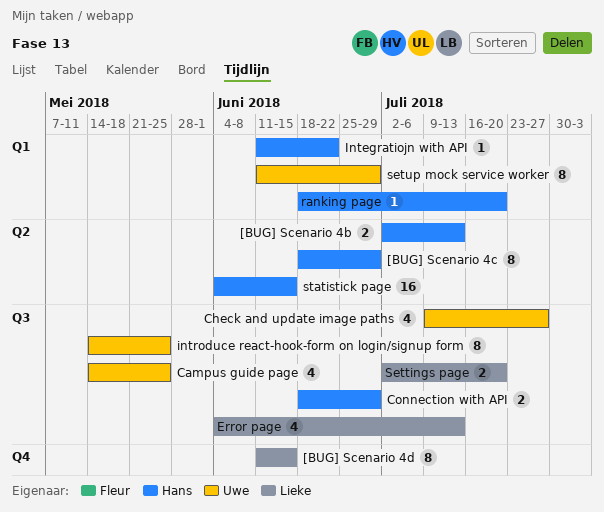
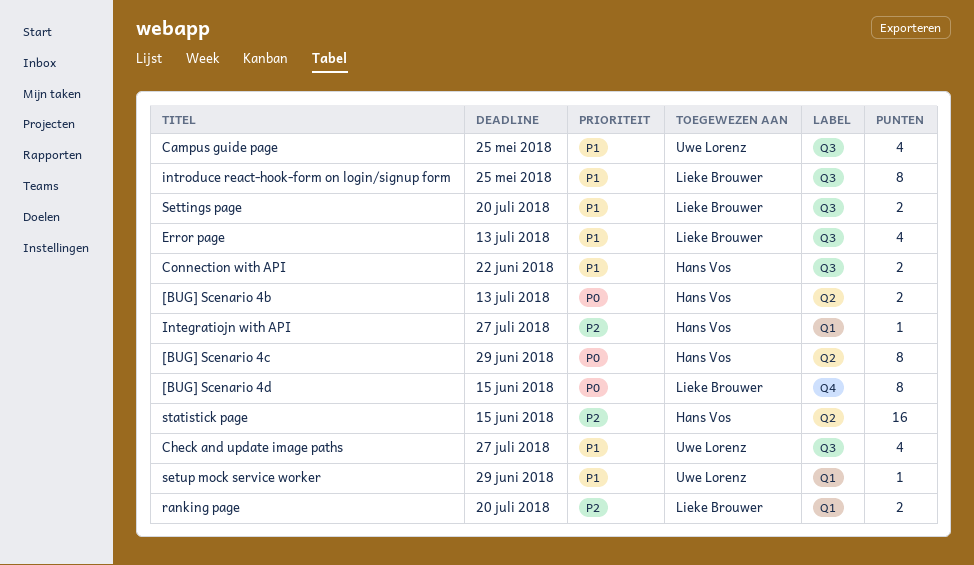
Connection with API, due: Jun 29 -> Jun 22
Integratiojn with API, due: Jun 22 -> Jul 27
introduce react-hook-form on login/signup form, owner: Uwe Lorenz -> Lieke Brouwer
ranking page, owner: Hans Vos -> Lieke Brouwer
ranking page, estimate: 1 -> 2
setup mock service worker, estimate: 8 -> 1

